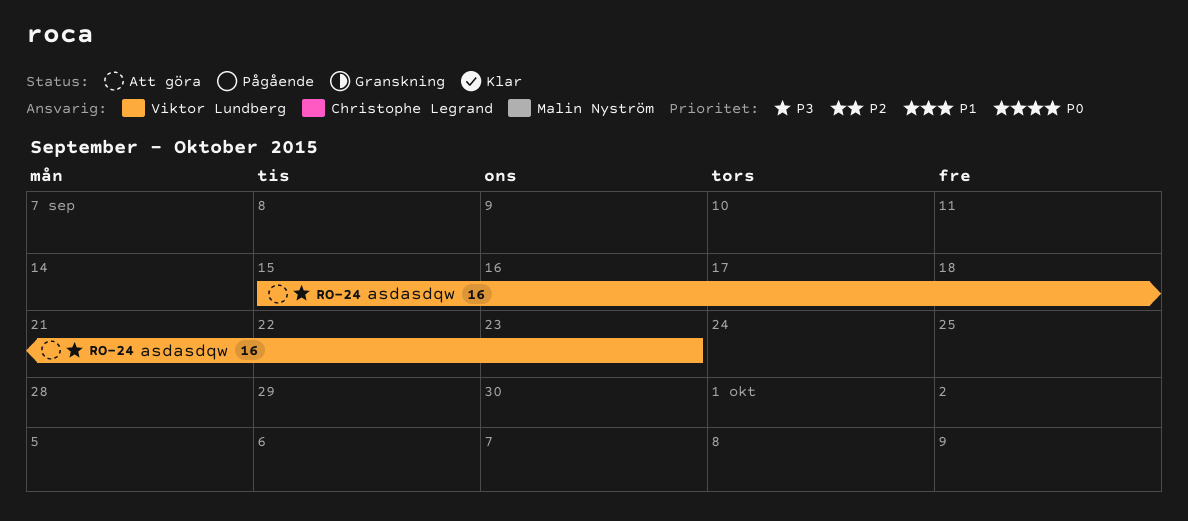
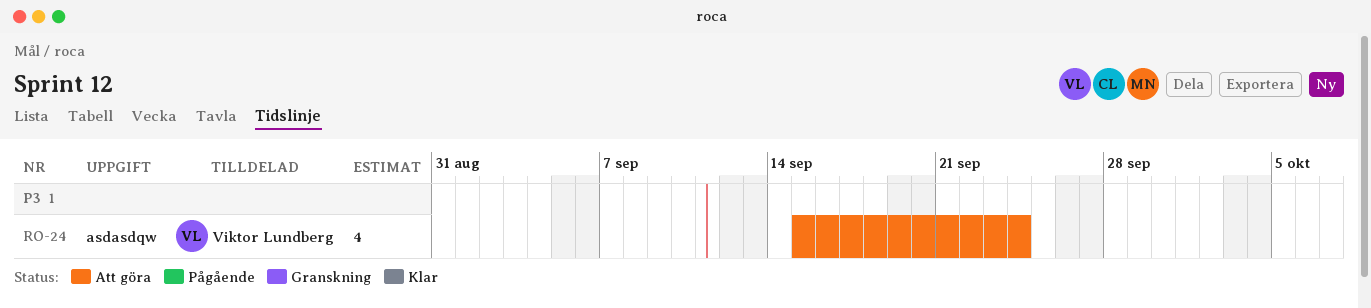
RO-24, estimate: 16 -> 4
RO-24, due: Sep 23 -> Sep 24

